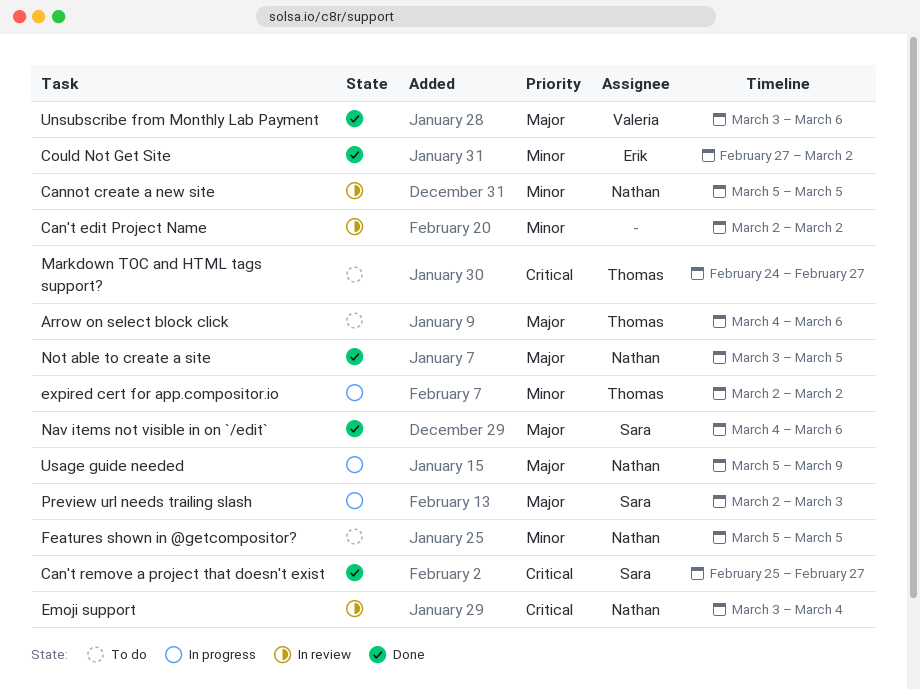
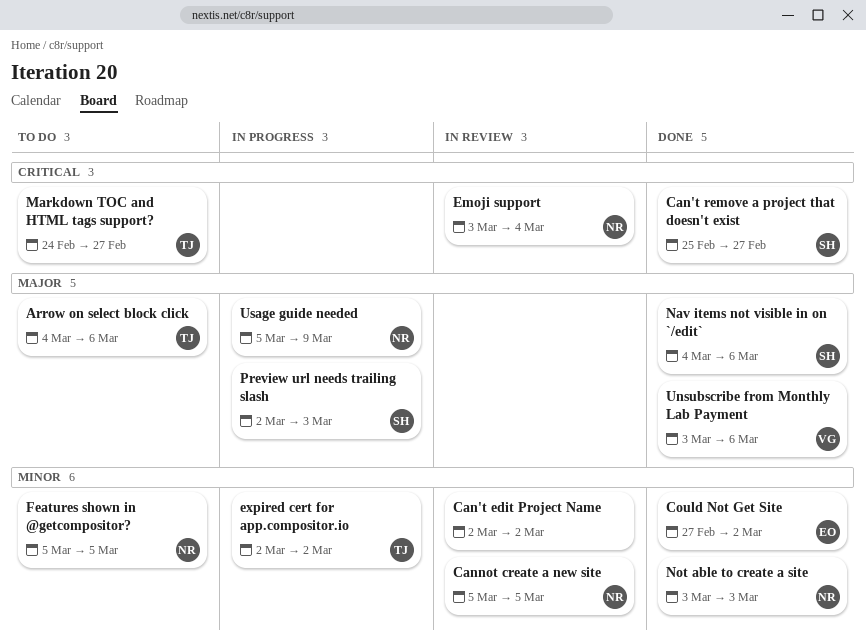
Not able to create a site, priority: Major -> Minor
Not able to create a site, due: Mar 5 -> Mar 3

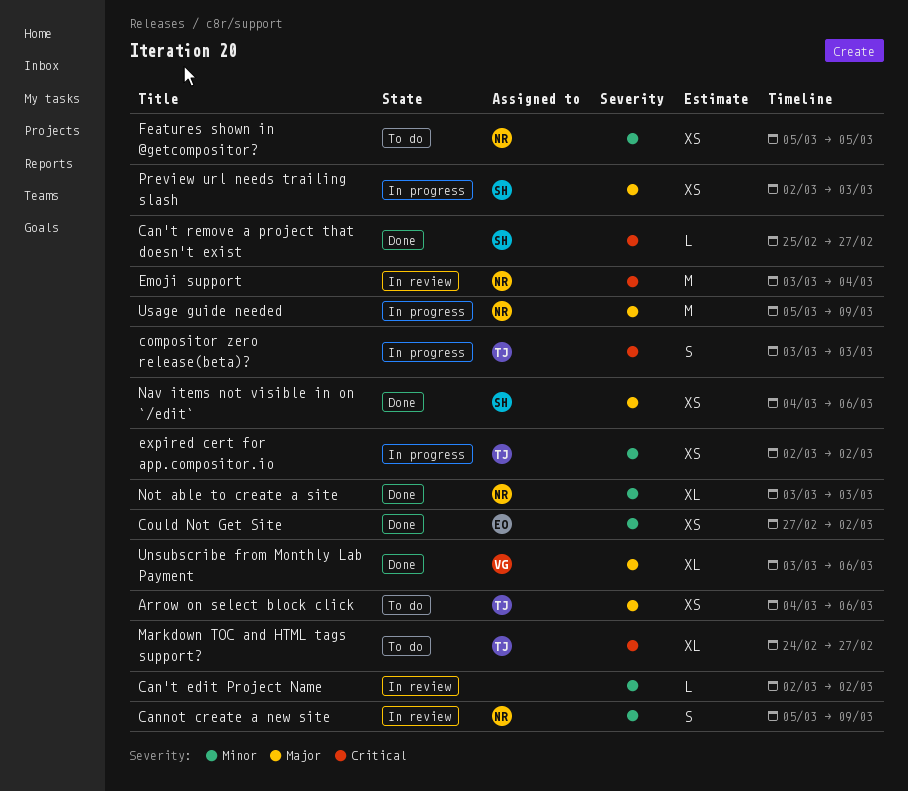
Cannot create a new site, due: Mar 5 -> Mar 9
compositor zero release(beta)?: none -> present

